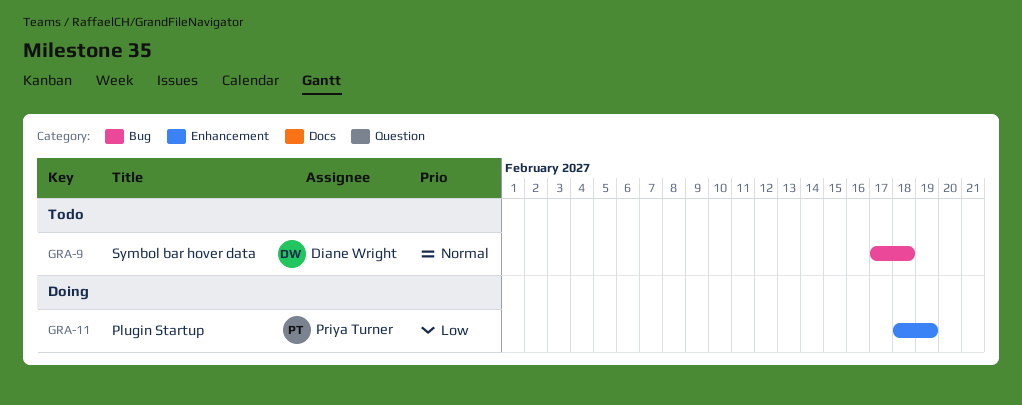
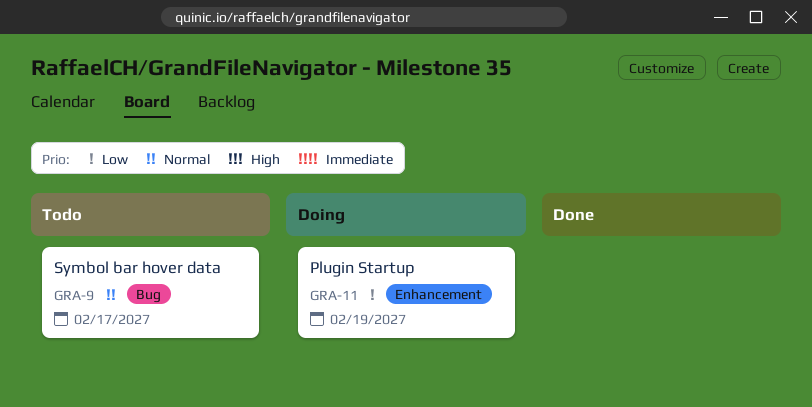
GRA-9, due: Feb 18 -> Feb 17

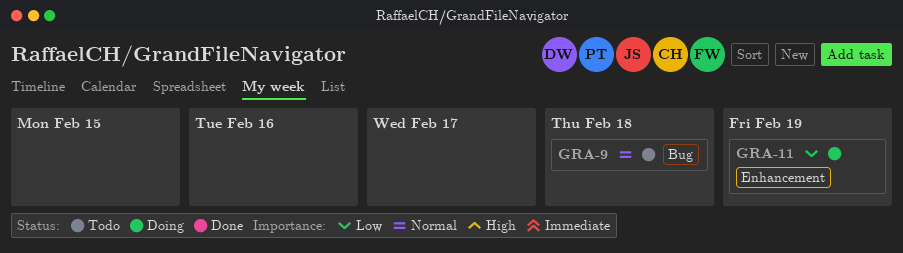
GRA-9, due: Feb 17 -> Feb 18

